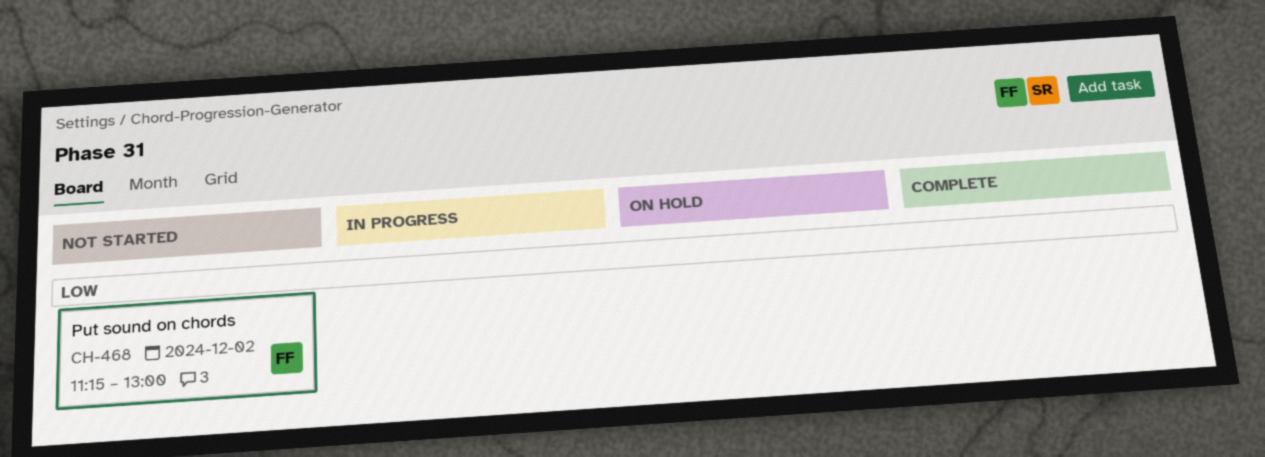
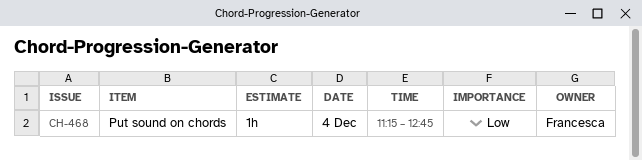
CH-468, day: Dec 2 -> Dec 4
CH-468, ends: 13:00 -> 12:45

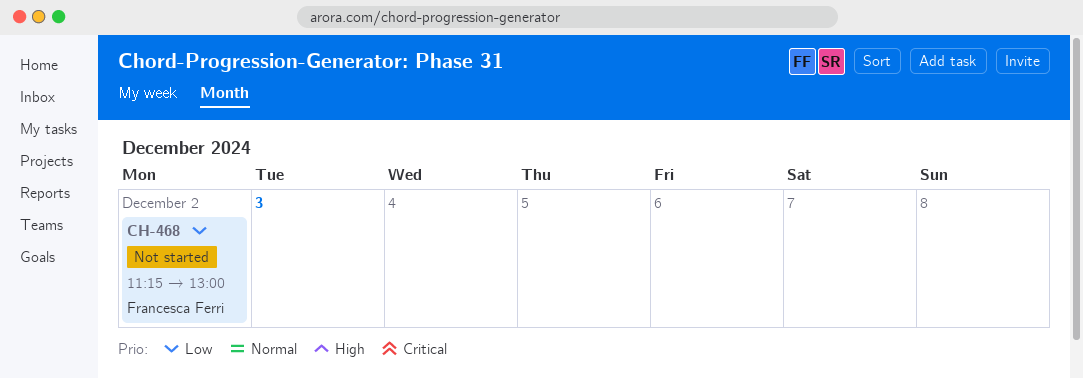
CH-468, day: Dec 4 -> Dec 2
CH-468, ends: 12:45 -> 13:00

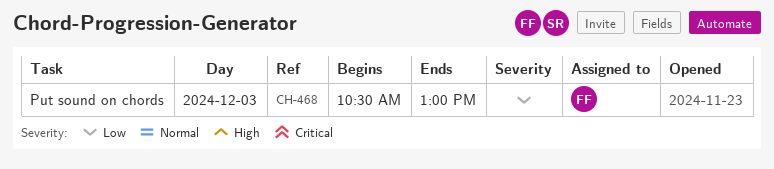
CH-468, day: Dec 2 -> Dec 3
CH-468, begins: 11:15 -> 10:30

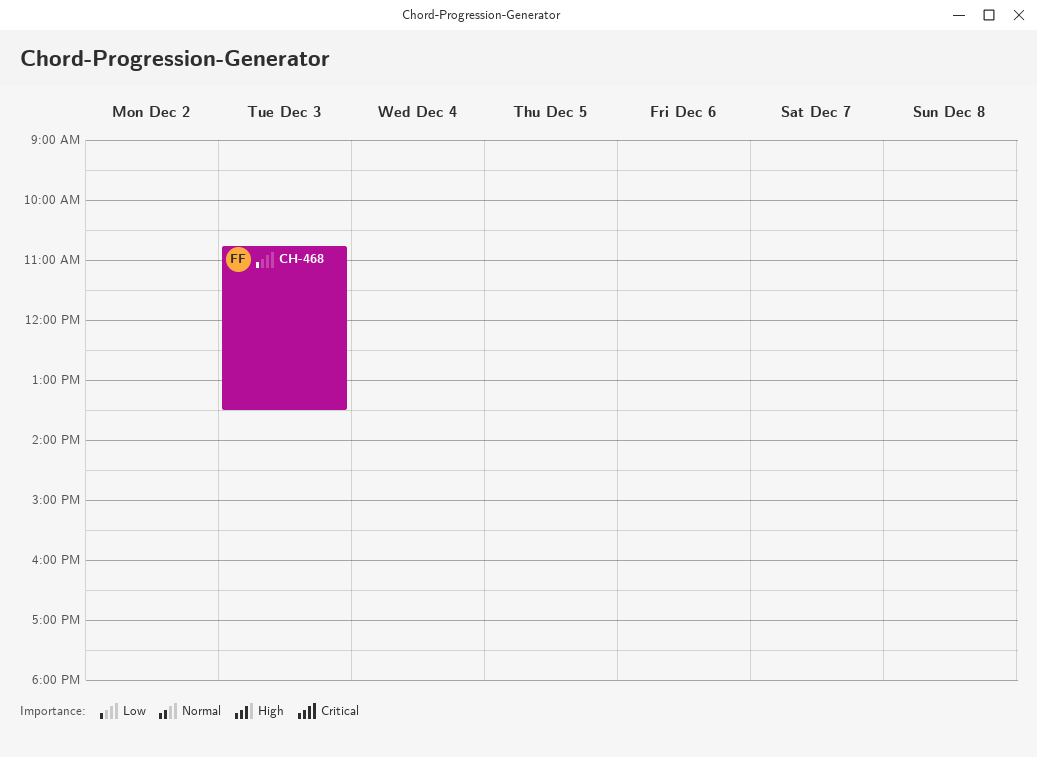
CH-468, begins: 10:30 -> 10:45
CH-468, ends: 13:00 -> 13:30

